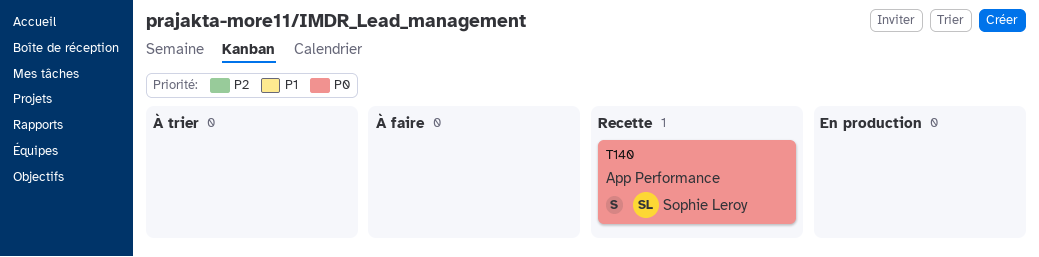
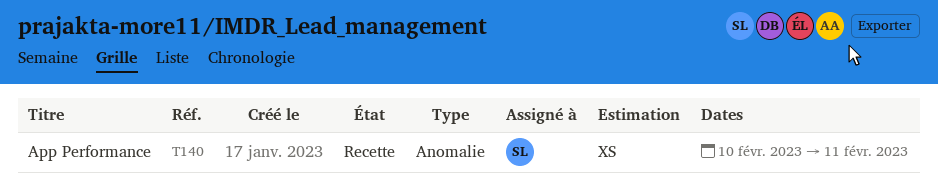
T140, estimate: S -> XS

